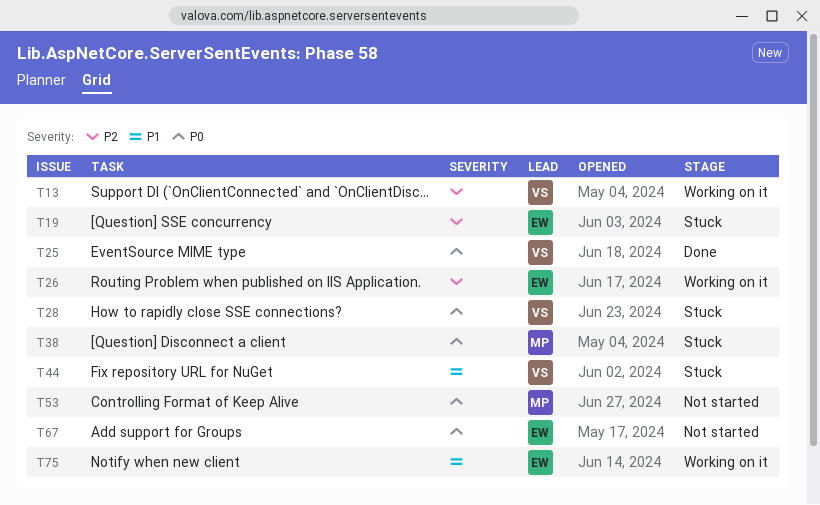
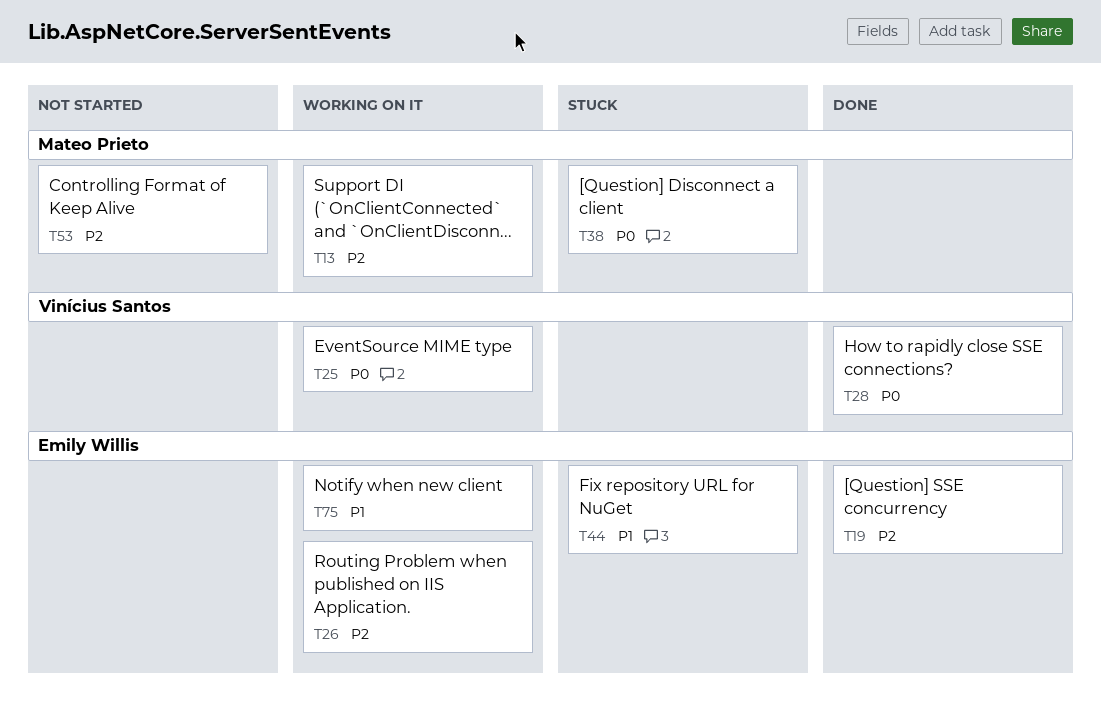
T13, owner: Vinícius Santos -> Mateo Prieto
T19, status: Stuck -> Done
T25, status: Done -> Working on it
T28, status: Stuck -> Done
T44, owner: Vinícius Santos -> Emily Willis
T53, priority: P0 -> P2
T67: present -> none

